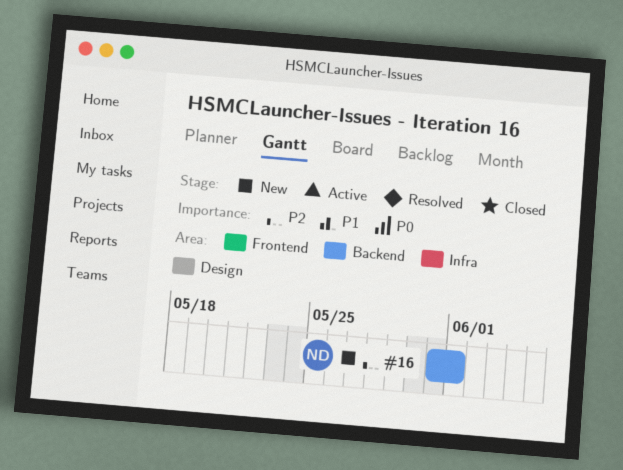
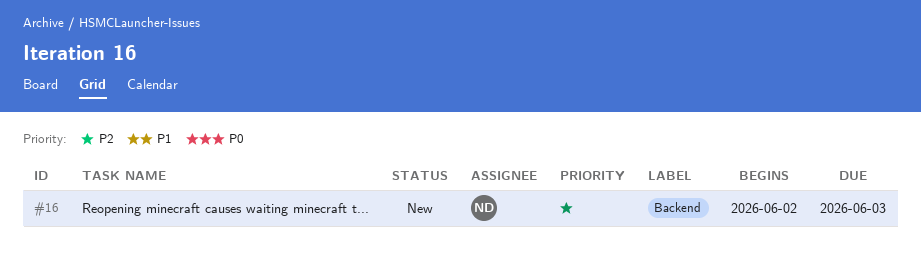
#16, start: May 31 -> Jun 2
#16, due: Jun 1 -> Jun 3

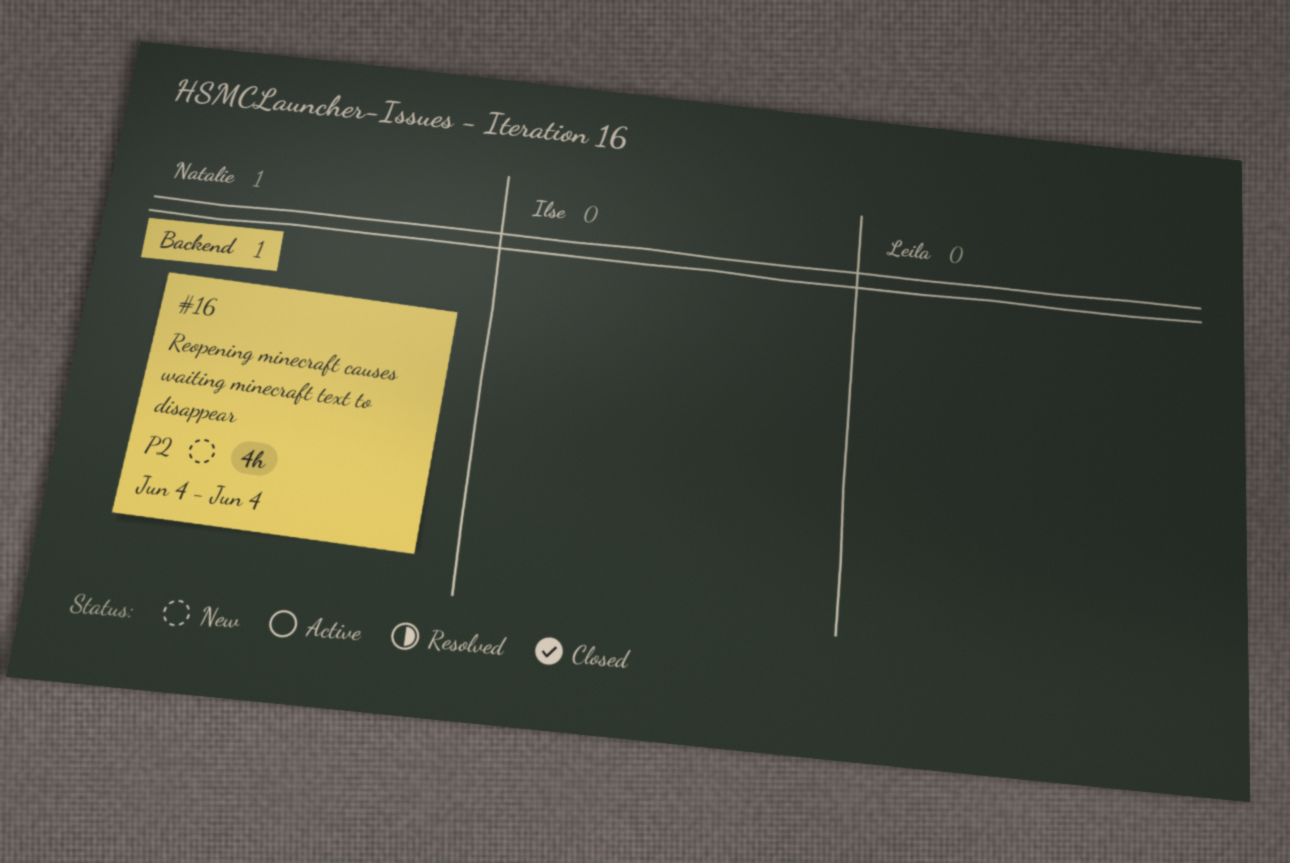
#16, start: Jun 2 -> Jun 4
#16, due: Jun 3 -> Jun 4

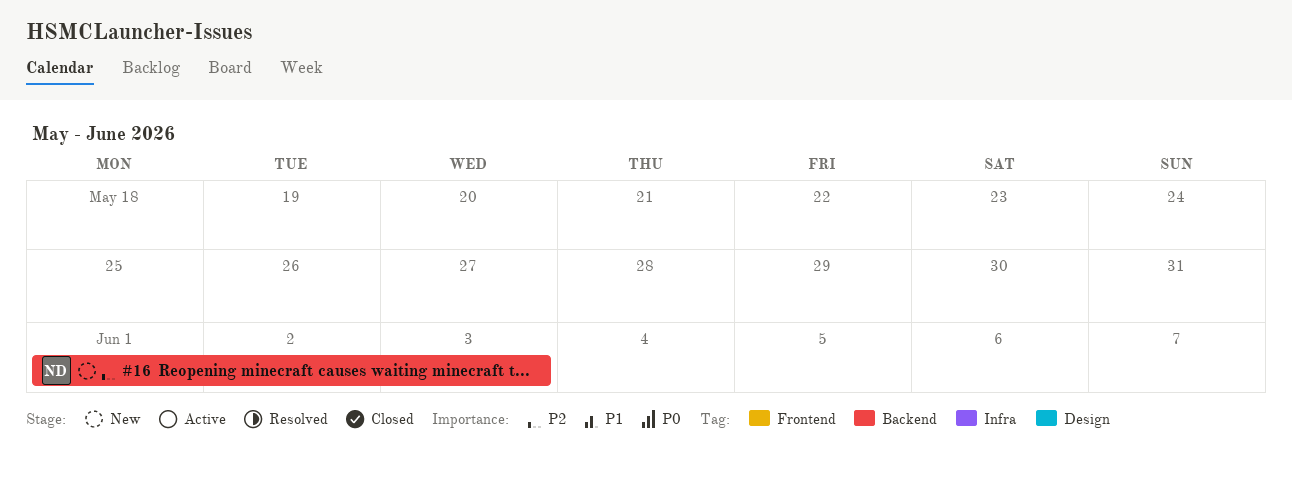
#16, start: Jun 4 -> Jun 1
#16, due: Jun 4 -> Jun 3

